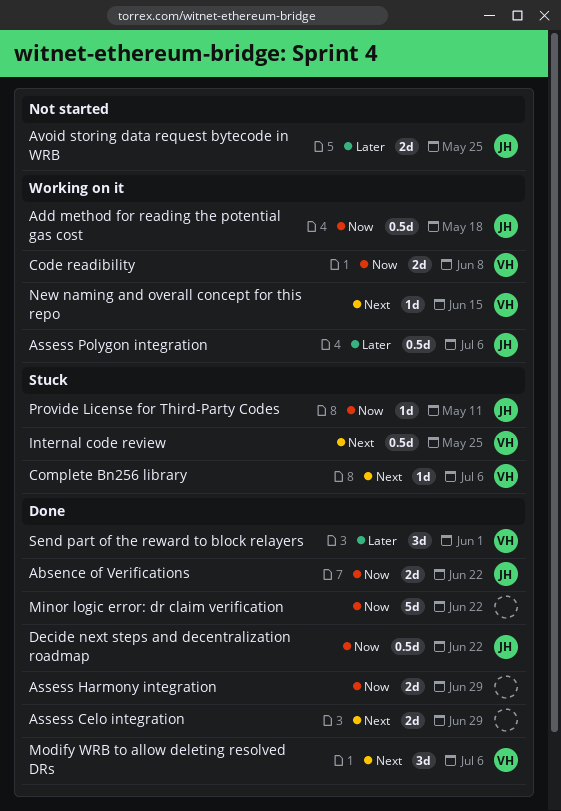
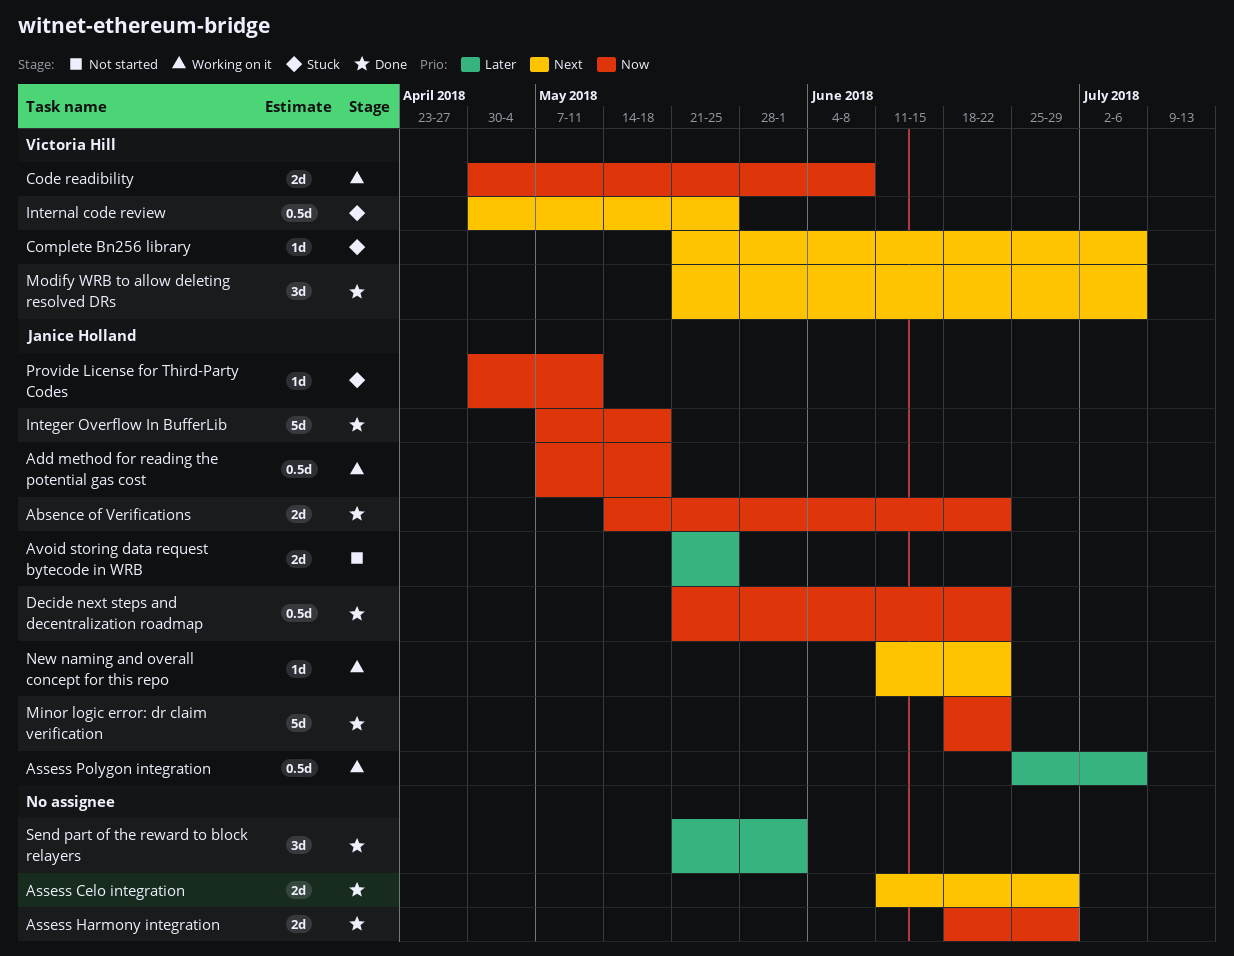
Integer Overflow In BufferLib: none -> present
Minor logic error: dr claim verification, owner: none -> Janice Holland
New naming and overall concept for this repo, owner: Victoria Hill -> Janice Holland
New naming and overall concept for this repo, due: Jun 15 -> Jun 22
Send part of the reward to block relayers, owner: Victoria Hill -> none

